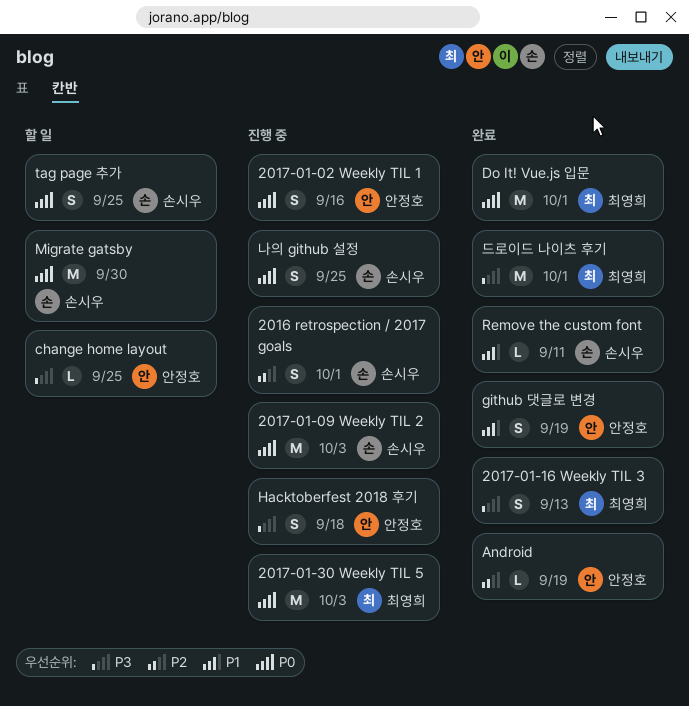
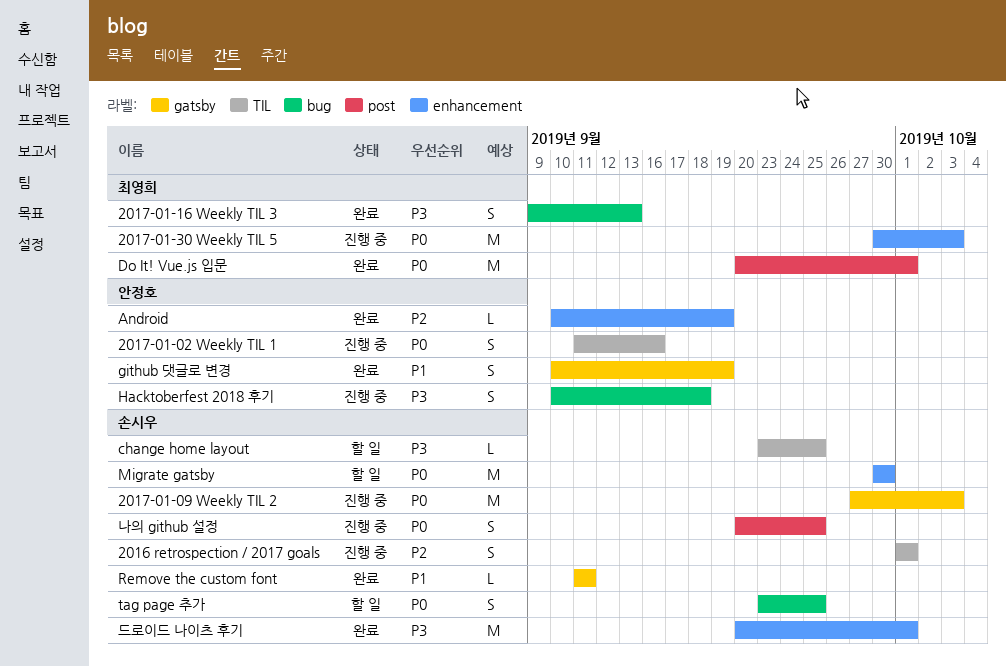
change home layout, owner: 안정호 -> 손시우
드로이드 나이츠 후기, owner: 최영희 -> 손시우

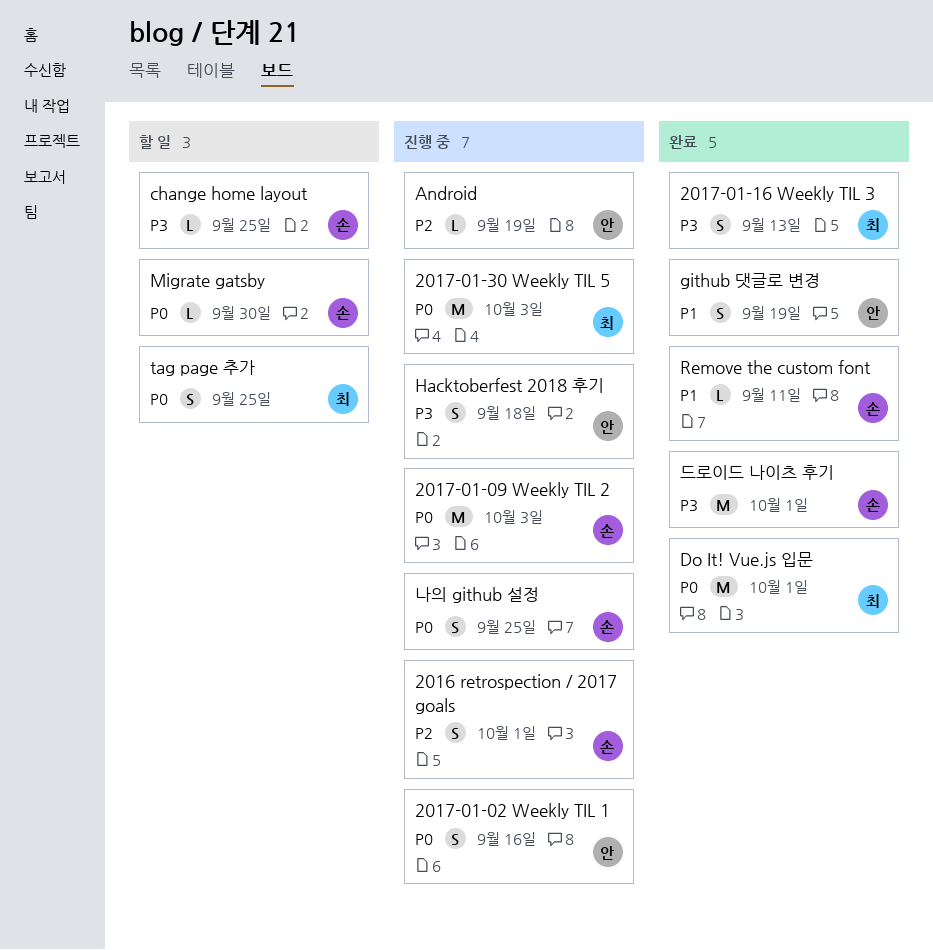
Android, status: 완료 -> 진행 중
Migrate gatsby, estimate: M -> L
tag page 추가, owner: 손시우 -> 최영희

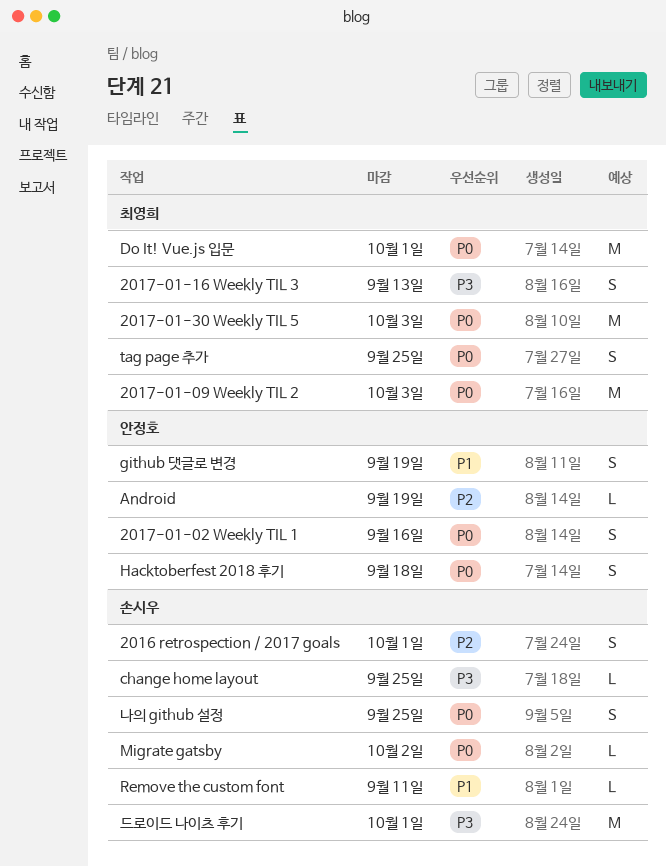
2017-01-09 Weekly TIL 2, owner: 손시우 -> 최영희
Hacktoberfest 2018 후기, priority: P3 -> P0
Migrate gatsby, due: Sep 30 -> Oct 2

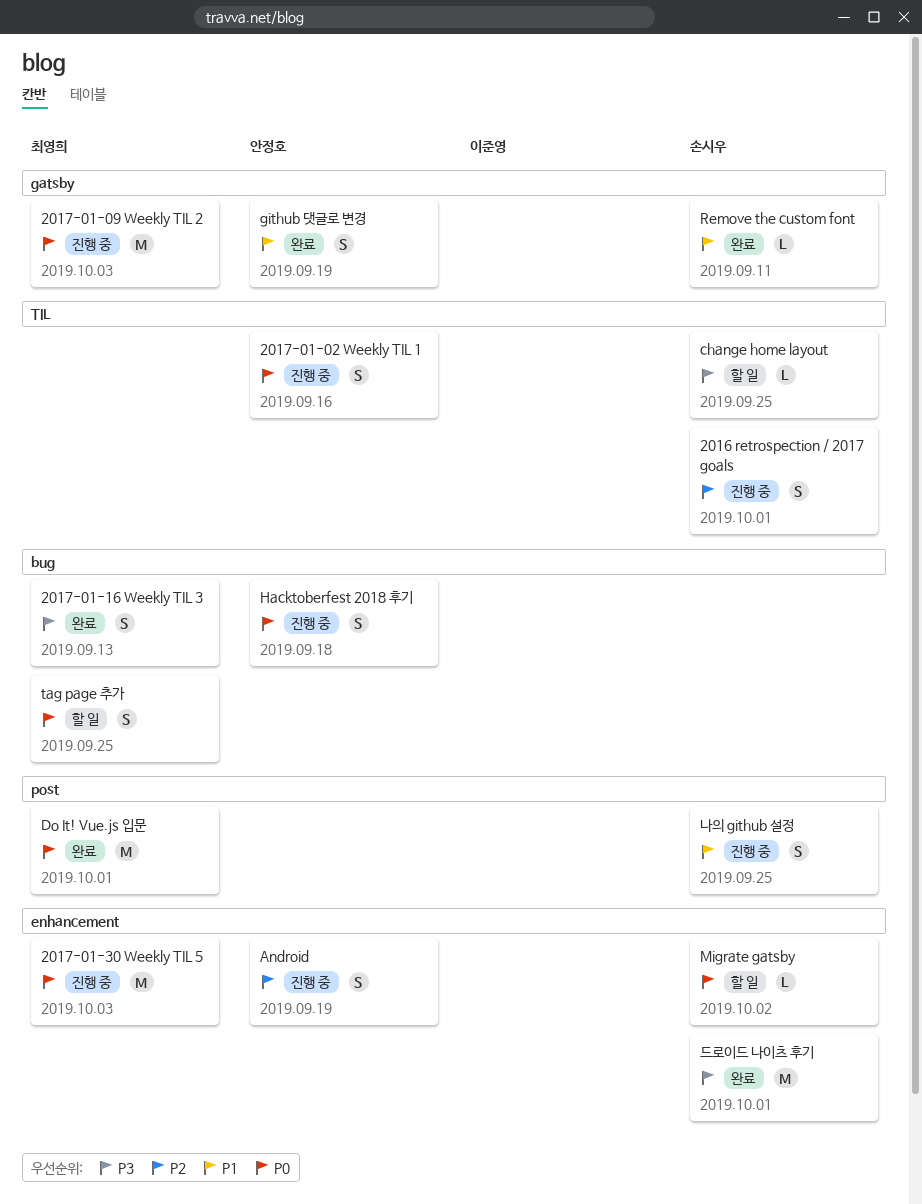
Android, estimate: L -> S
나의 github 설정, priority: P0 -> P1

